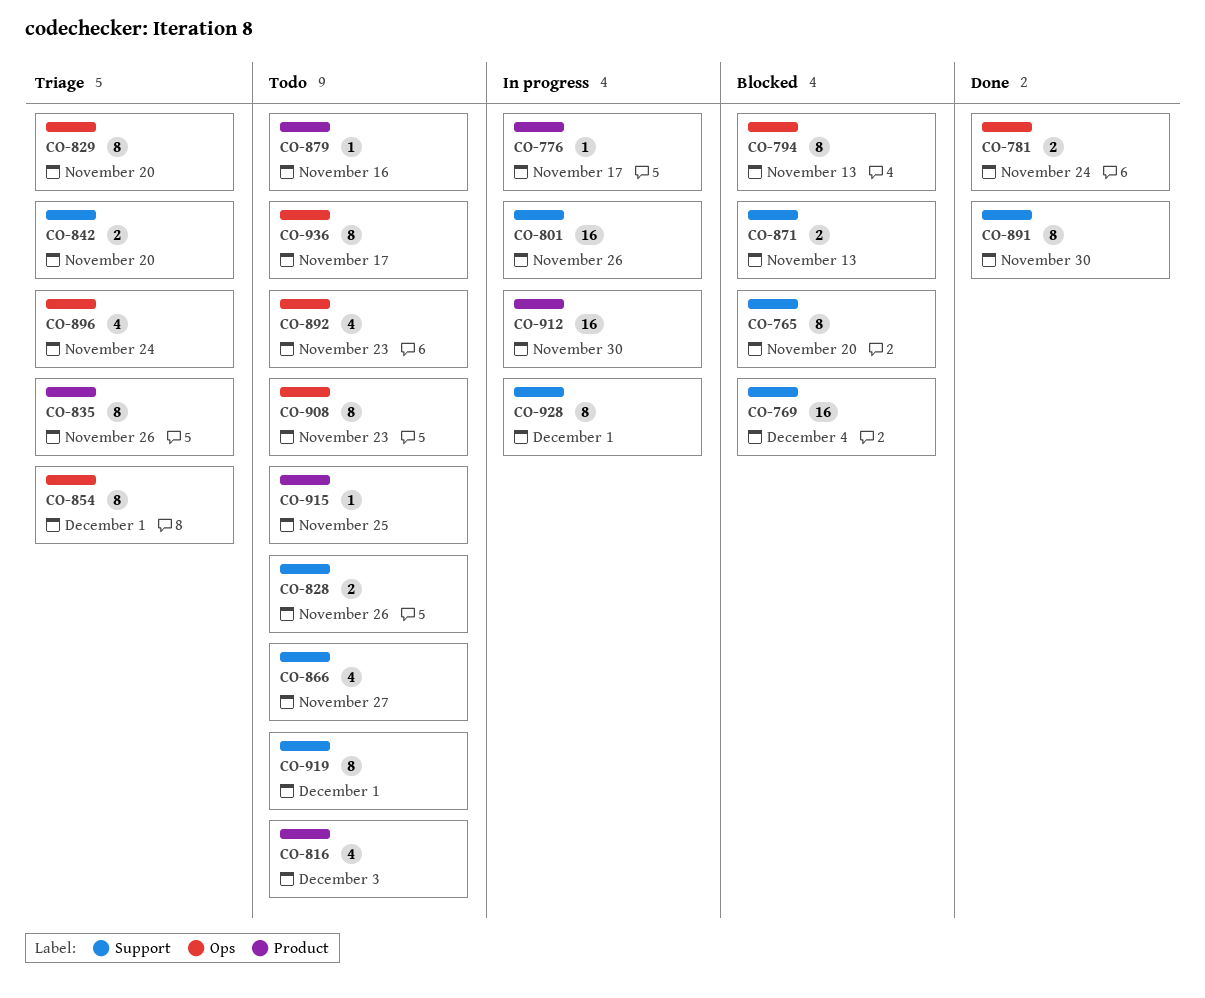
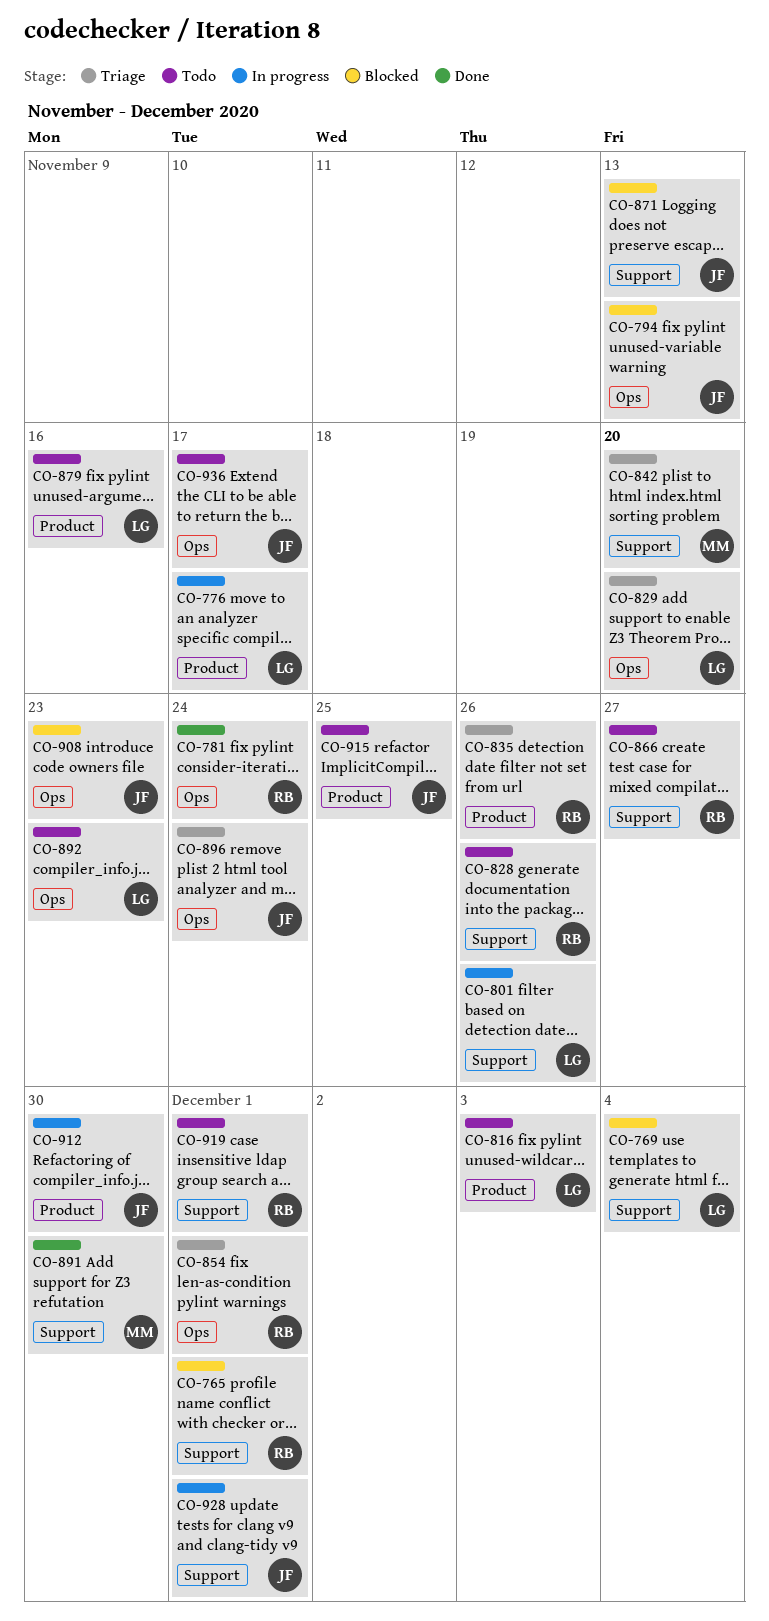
CO-765, due: Nov 20 -> Dec 1
CO-908, status: Todo -> Blocked

